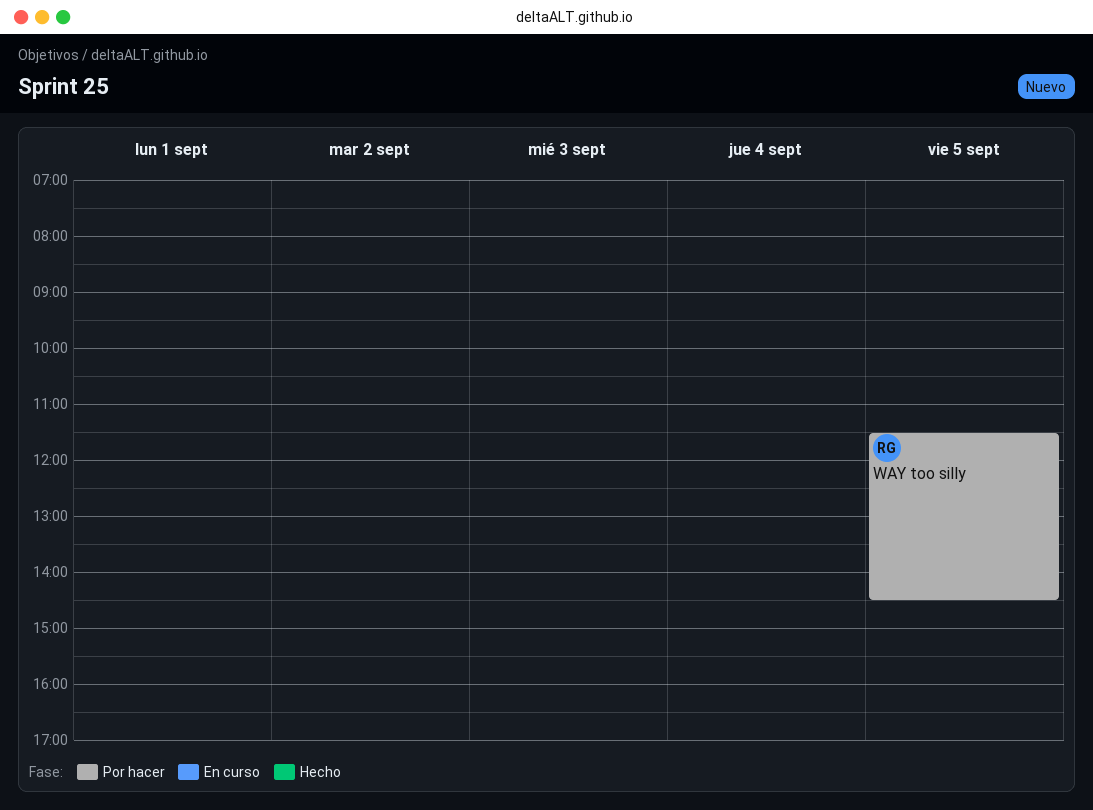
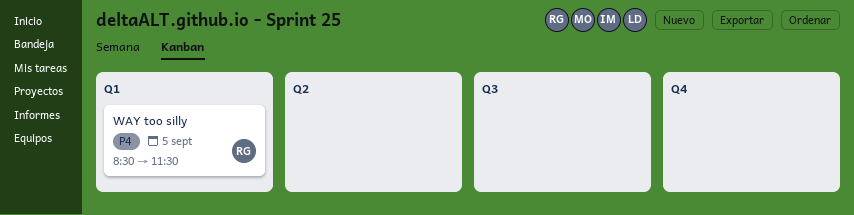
WAY too silly, begins: 11:30 -> 08:30
WAY too silly, ends: 14:30 -> 11:30

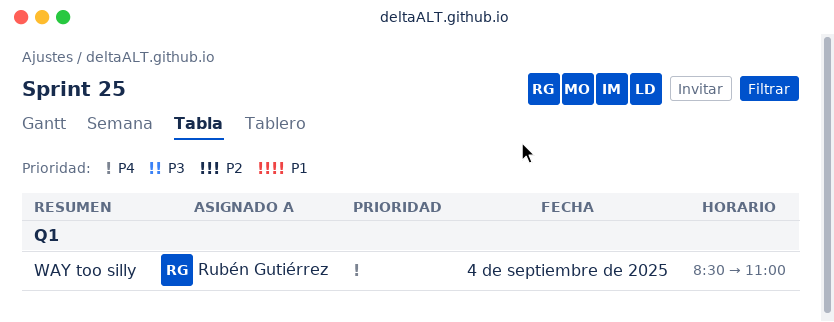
WAY too silly, day: Sep 5 -> Sep 4
WAY too silly, ends: 11:30 -> 11:00

